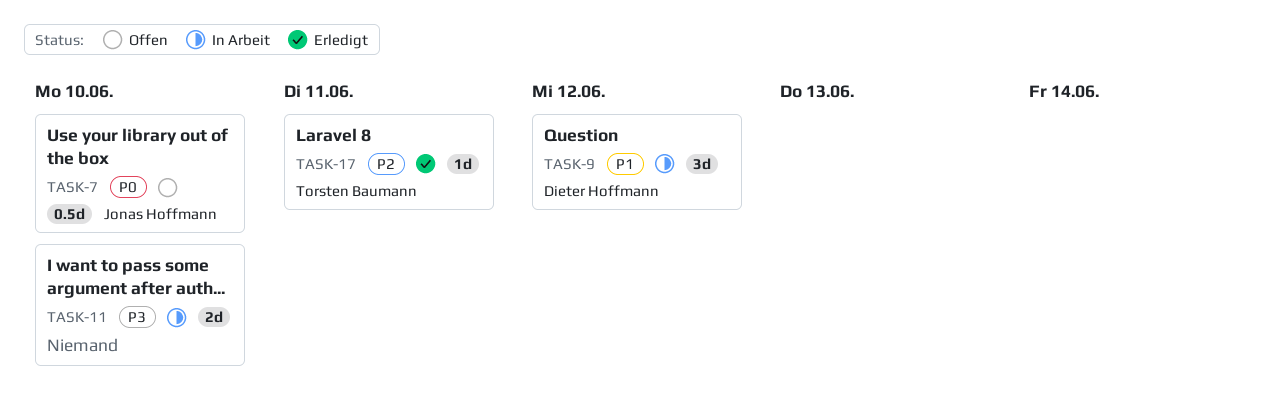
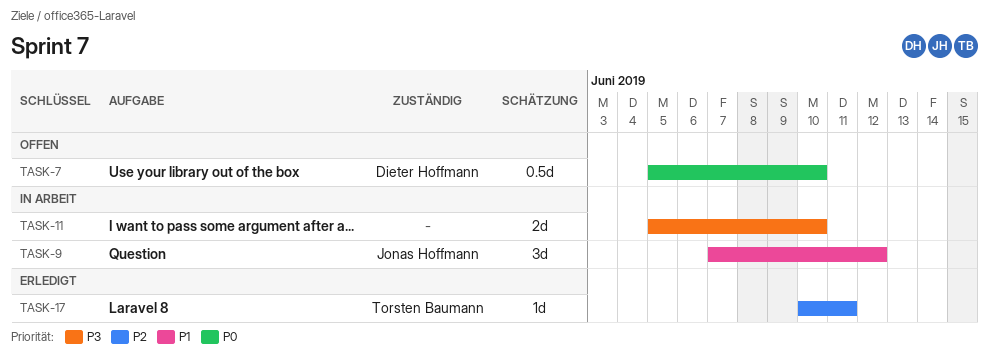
TASK-7, owner: Jonas Hoffmann -> Dieter Hoffmann
TASK-9, owner: Dieter Hoffmann -> Jonas Hoffmann

